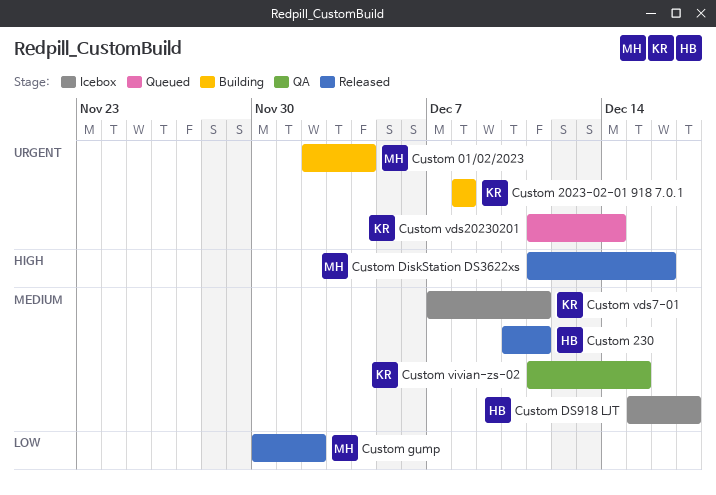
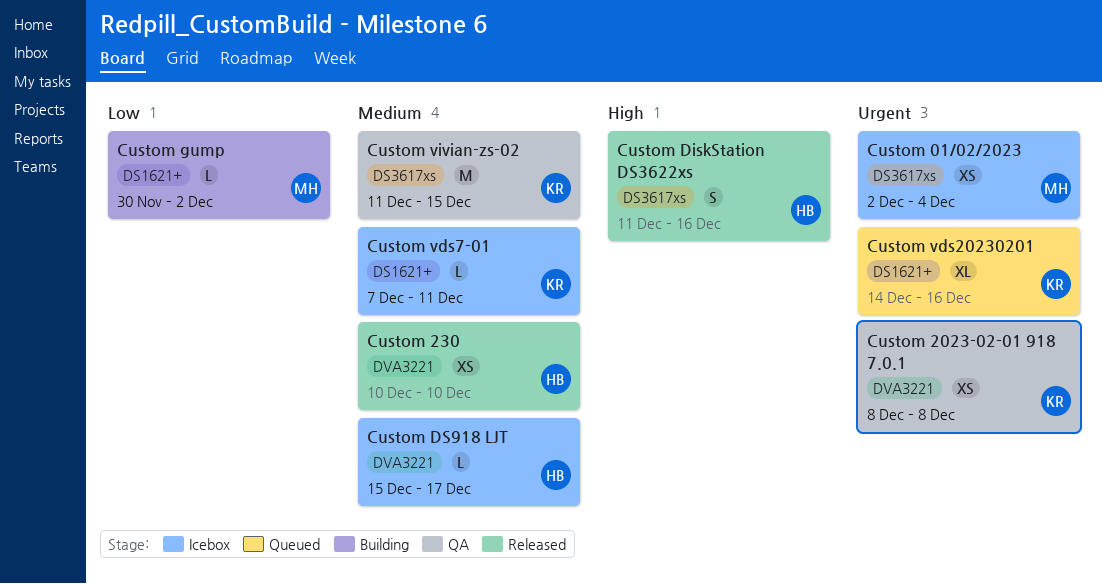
Custom 01/02/2023, status: Building -> Icebox
Custom 2023-02-01 918 7.0.1, status: Building -> QA
Custom 230, due: Dec 11 -> Dec 10
Custom DiskStation DS3622xs, owner: MH -> HB
Custom gump, status: Released -> Building
Custom vds20230201, start: Dec 11 -> Dec 14
Custom vds20230201, due: Dec 14 -> Dec 16

